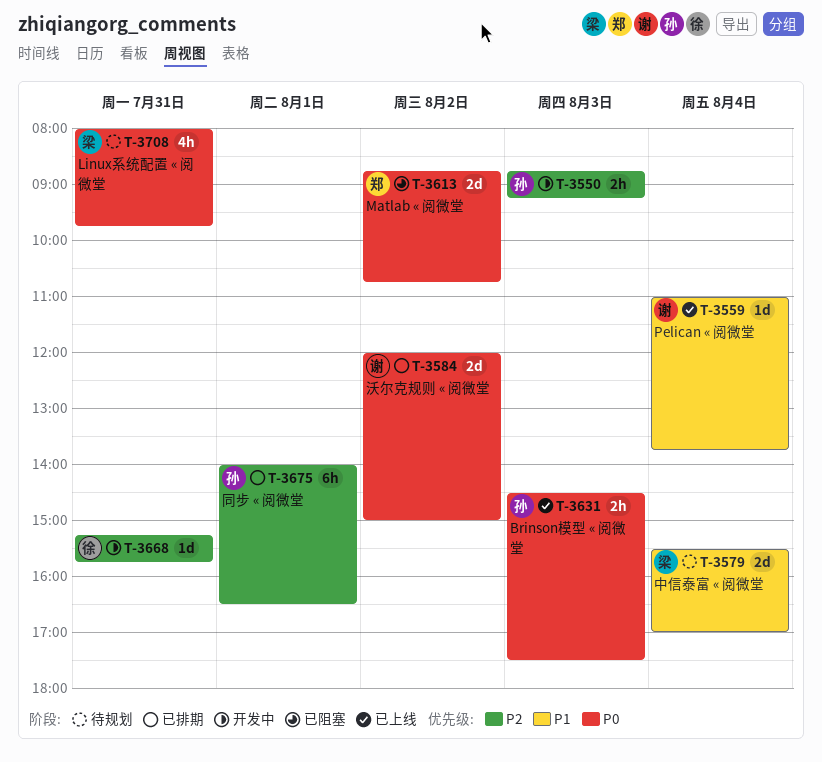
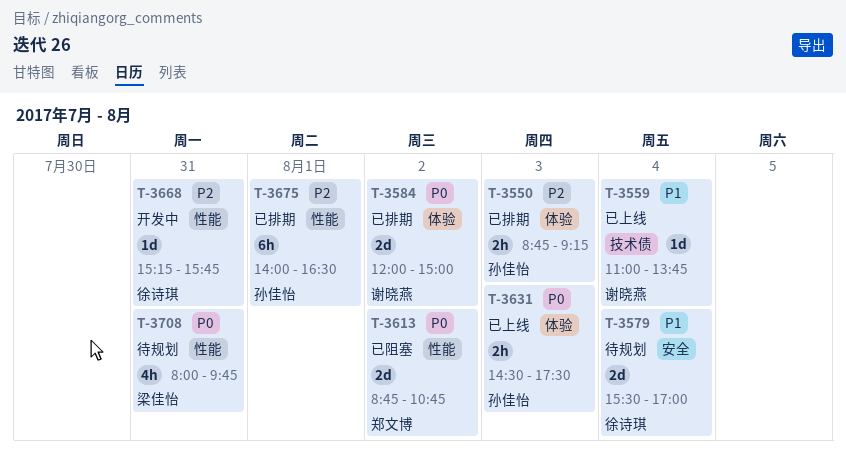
T-3550, status: 开发中 -> 已排期
T-3579, owner: 梁佳怡 -> 徐诗琪

